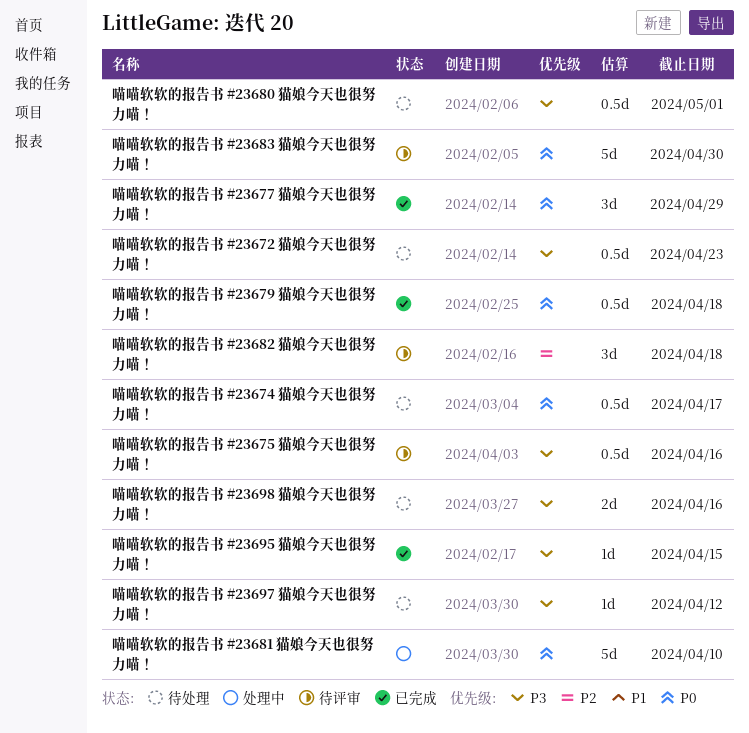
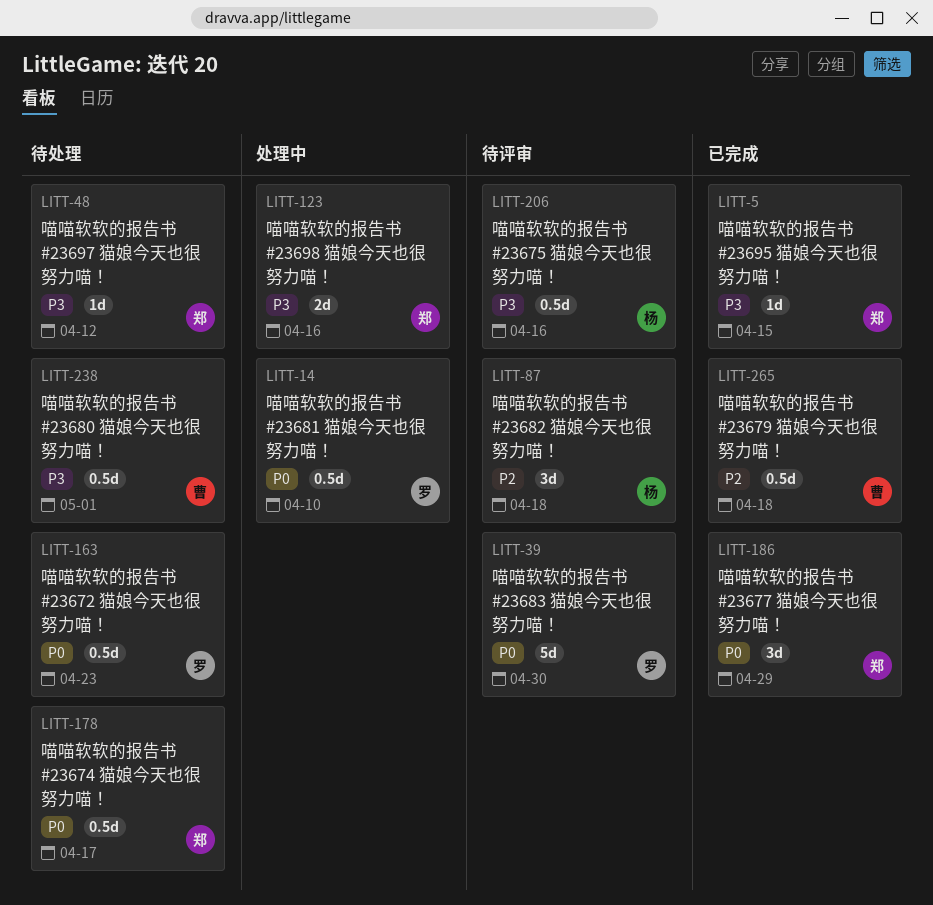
喵喵软软的报告书 #23672 猫娘今天也很努力喵！, priority: P3 -> P0
喵喵软软的报告书 #23679 猫娘今天也很努力喵！, priority: P0 -> P2
喵喵软软的报告书 #23681 猫娘今天也很努力喵！, estimate: 5d -> 0.5d
喵喵软软的报告书 #23698 猫娘今天也很努力喵！, status: 待处理 -> 处理中

